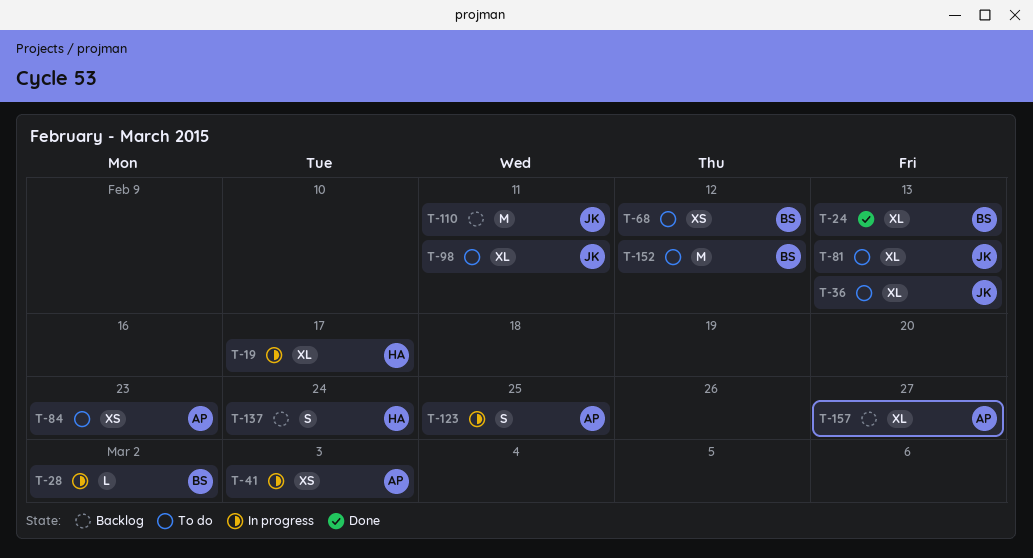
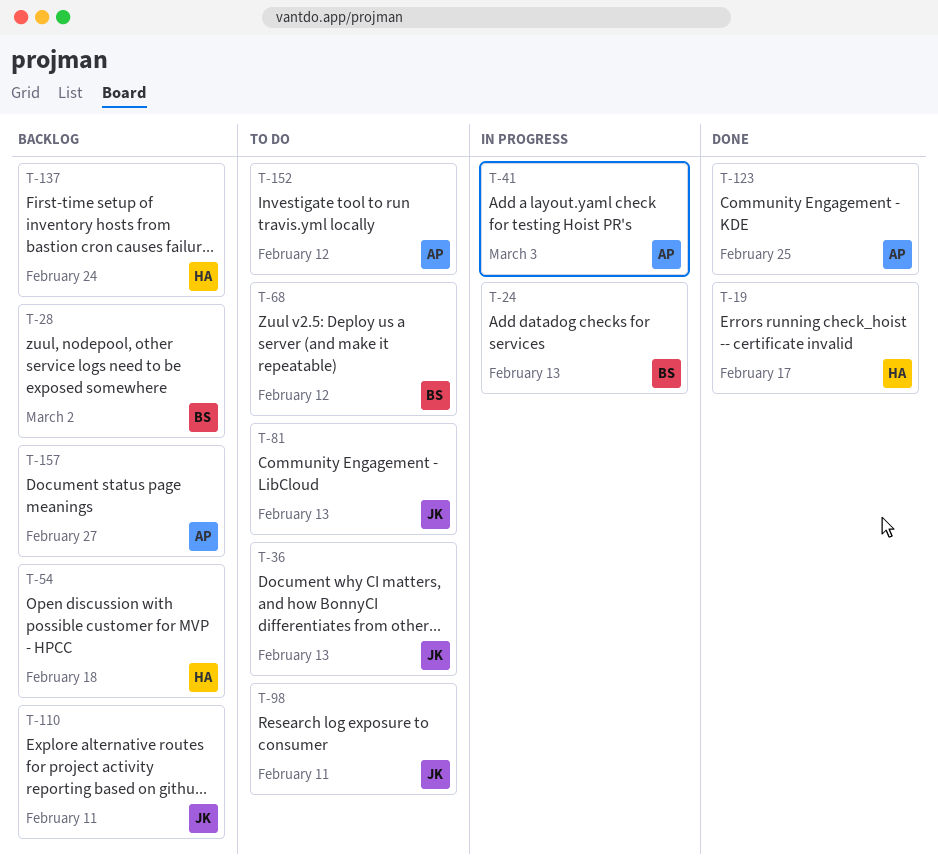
T-19, status: In progress -> Done
T-24, status: Done -> In progress
T-28, status: In progress -> Backlog
T-54: none -> present
T-84: present -> none
T-123, status: In progress -> Done
T-152, owner: BS -> AP

